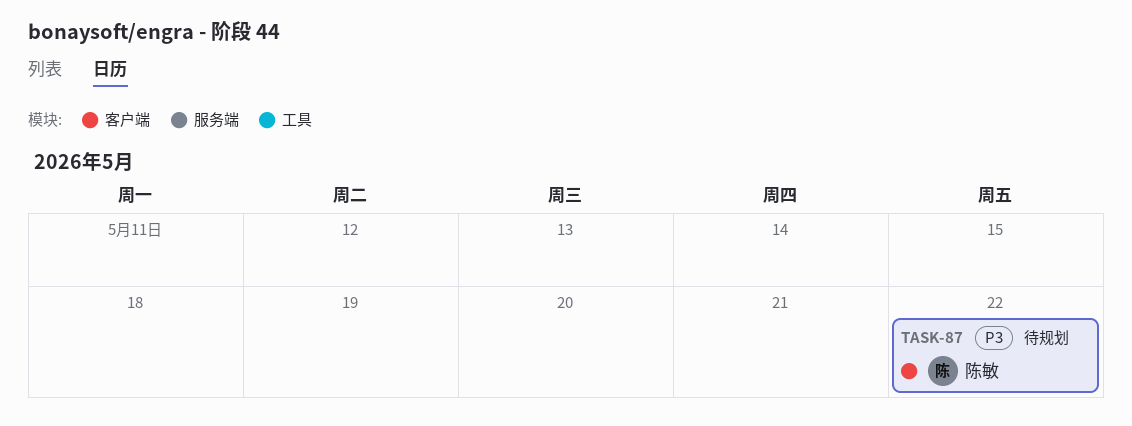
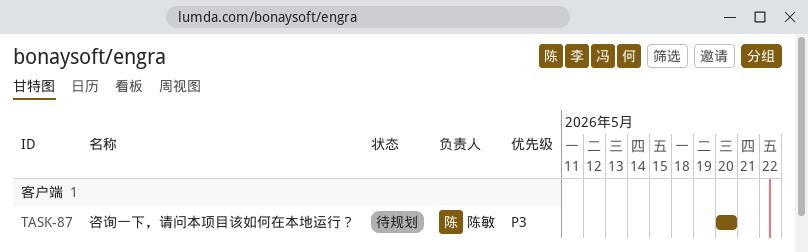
TASK-87, due: May 22 -> May 20

